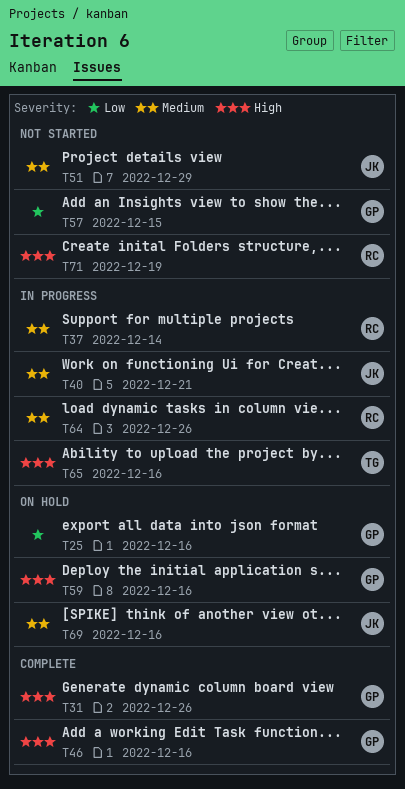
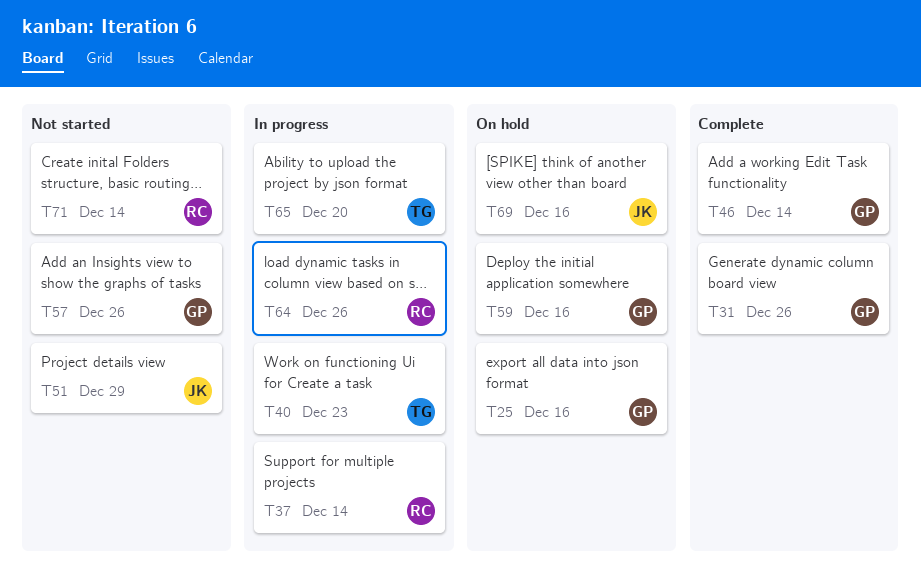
T40, owner: JK -> TG
T40, due: Dec 21 -> Dec 23
T46, due: Dec 16 -> Dec 14
T57, due: Dec 15 -> Dec 26
T65, due: Dec 16 -> Dec 20
T71, due: Dec 19 -> Dec 14

